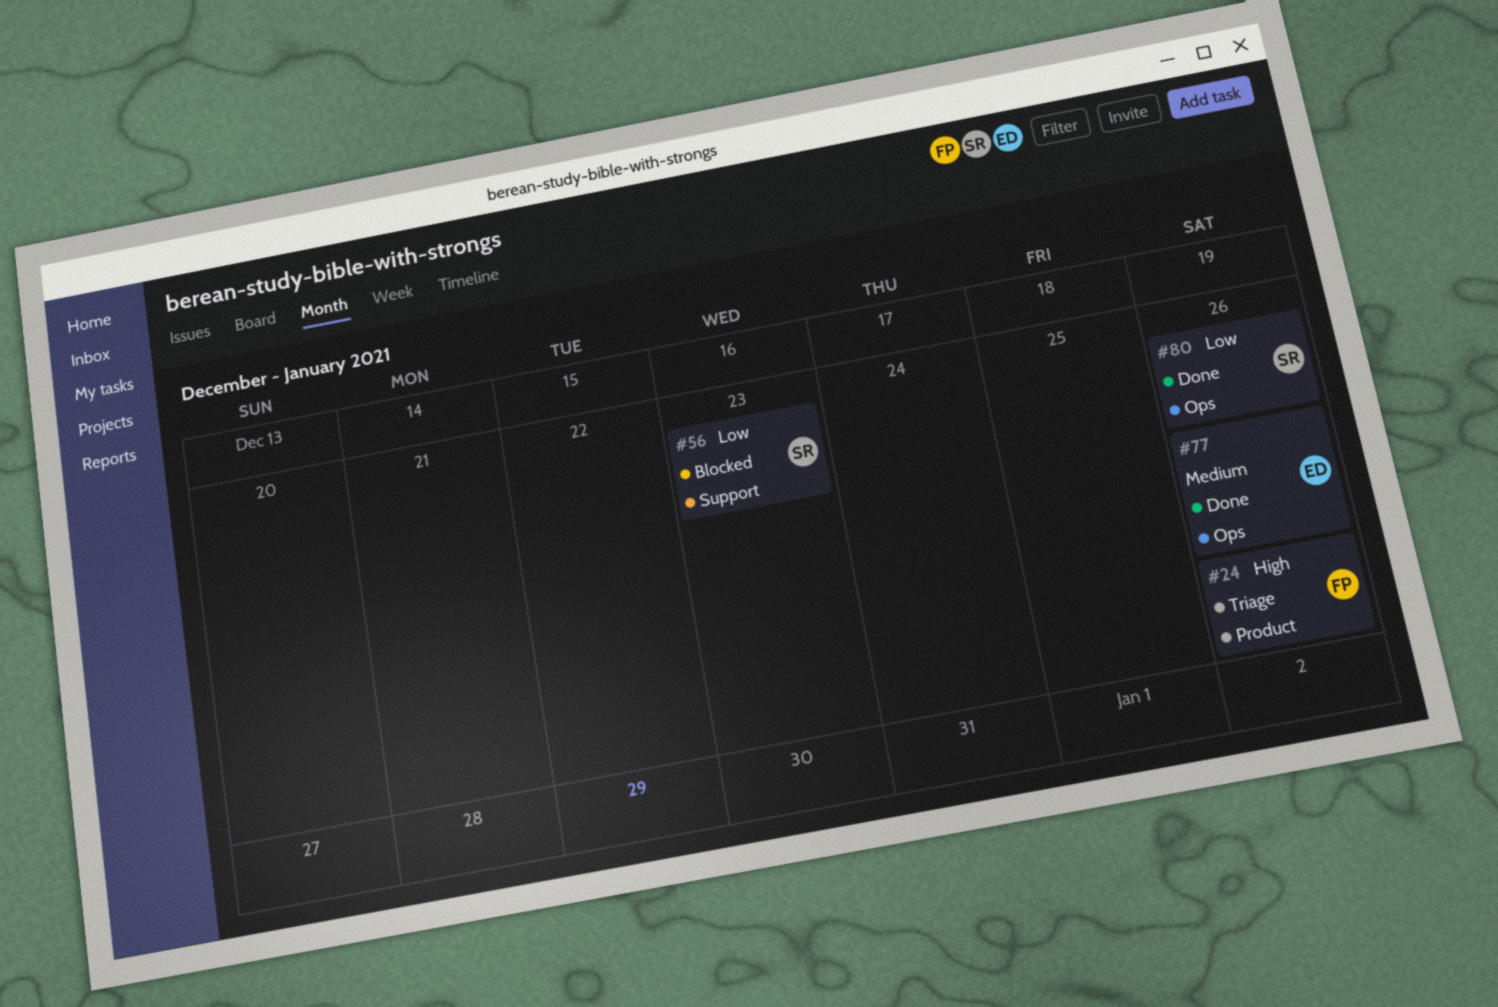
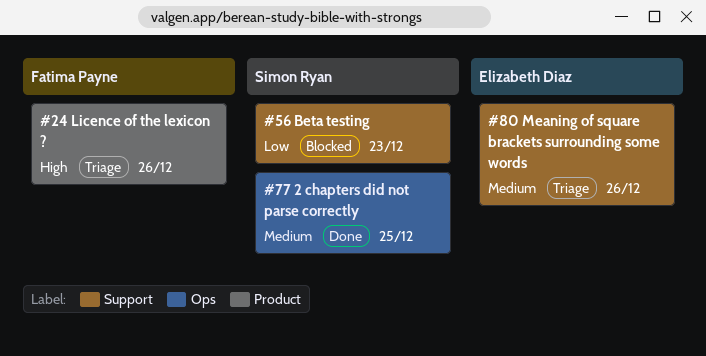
#77, owner: Elizabeth Diaz -> Simon Ryan
#77, due: Dec 26 -> Dec 25
#80, status: Done -> Triage
#80, owner: Simon Ryan -> Elizabeth Diaz
#80, priority: Low -> Medium
#80, label: Ops -> Support

